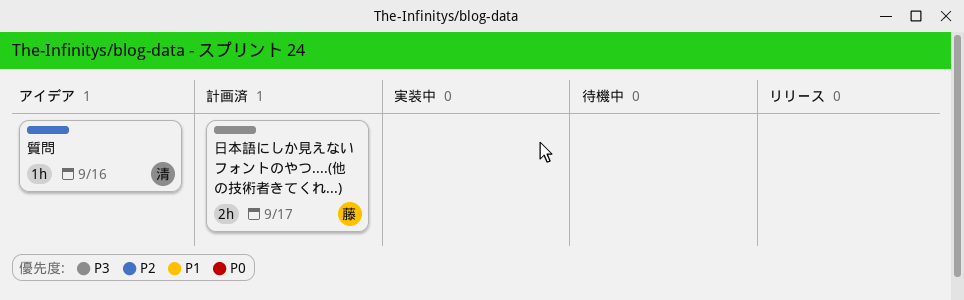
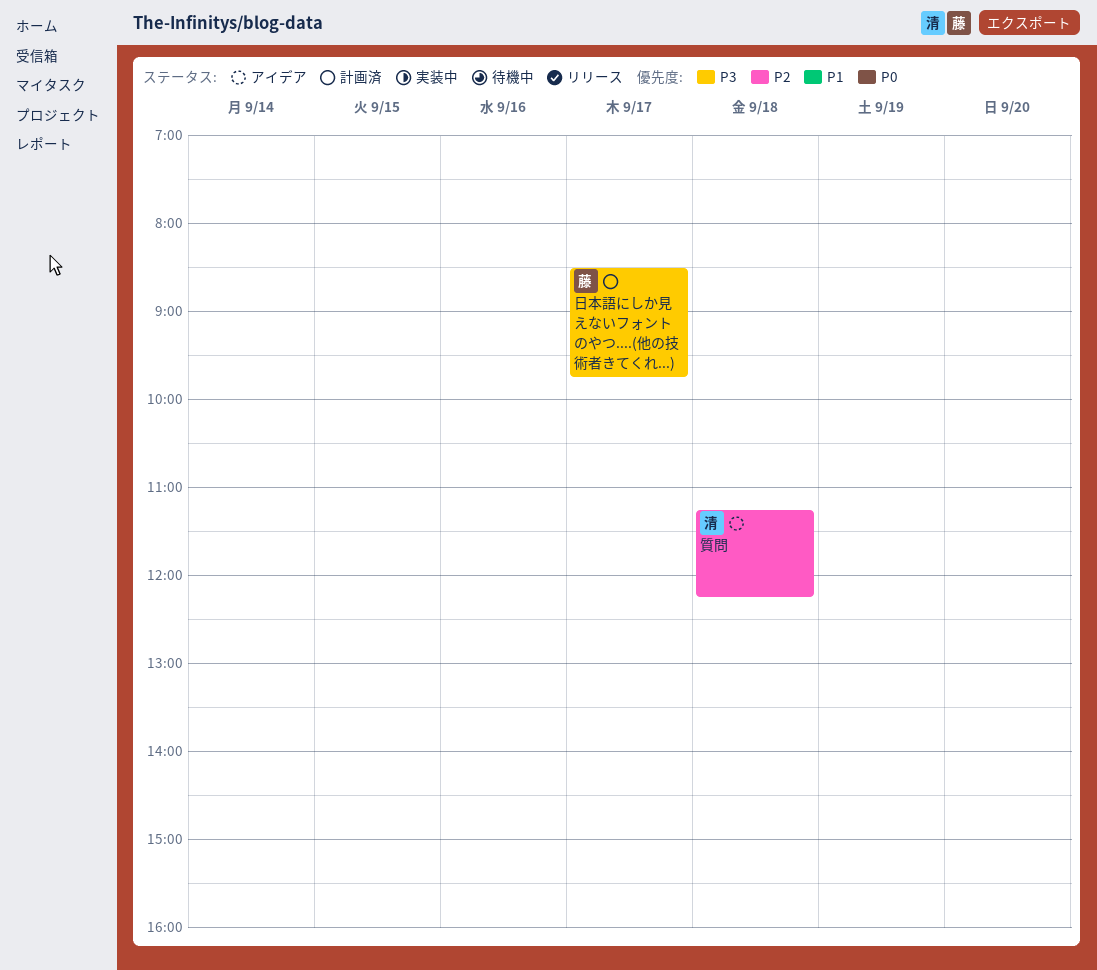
質問, day: Sep 16 -> Sep 18

